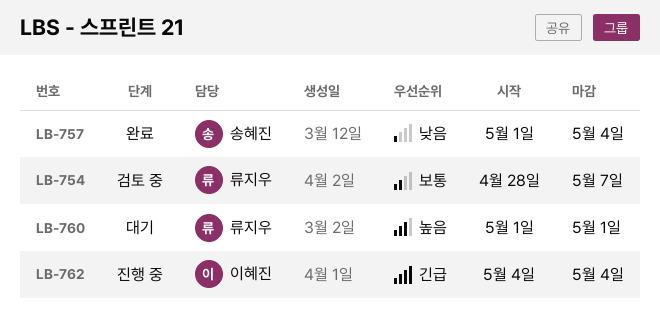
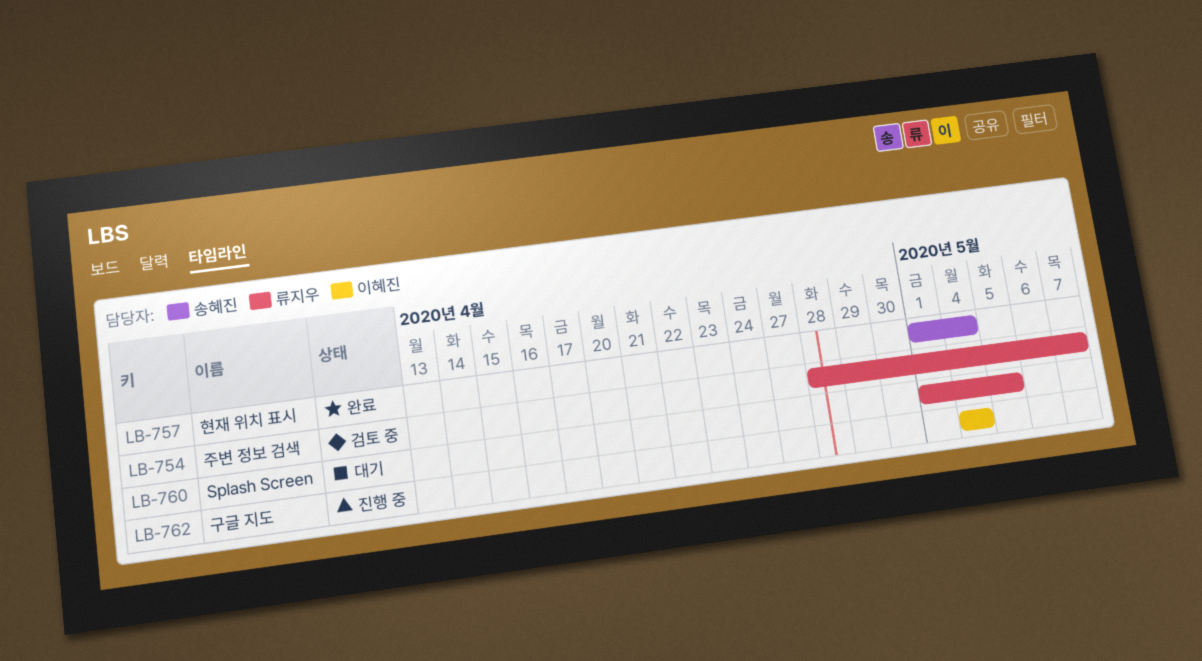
LB-760, due: May 1 -> May 5

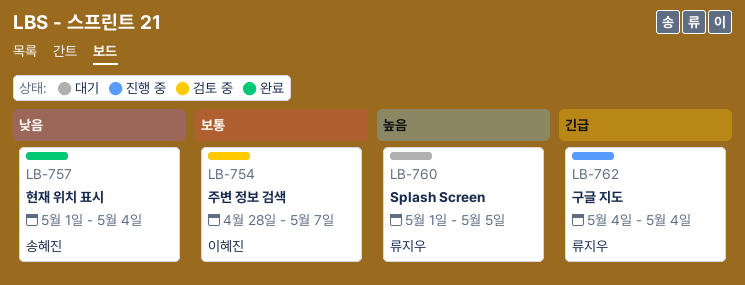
LB-754, owner: 류지우 -> 이혜진
LB-762, owner: 이혜진 -> 류지우

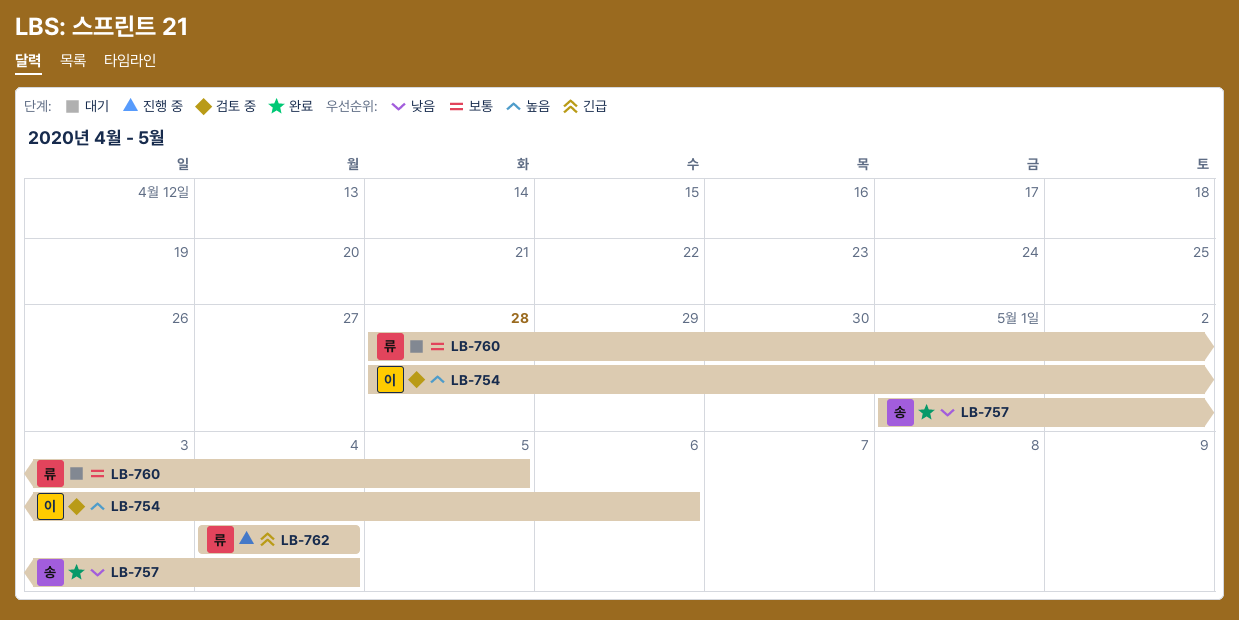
LB-754, priority: 보통 -> 높음
LB-754, due: May 7 -> May 6
LB-760, priority: 높음 -> 보통
LB-760, start: May 1 -> Apr 28

